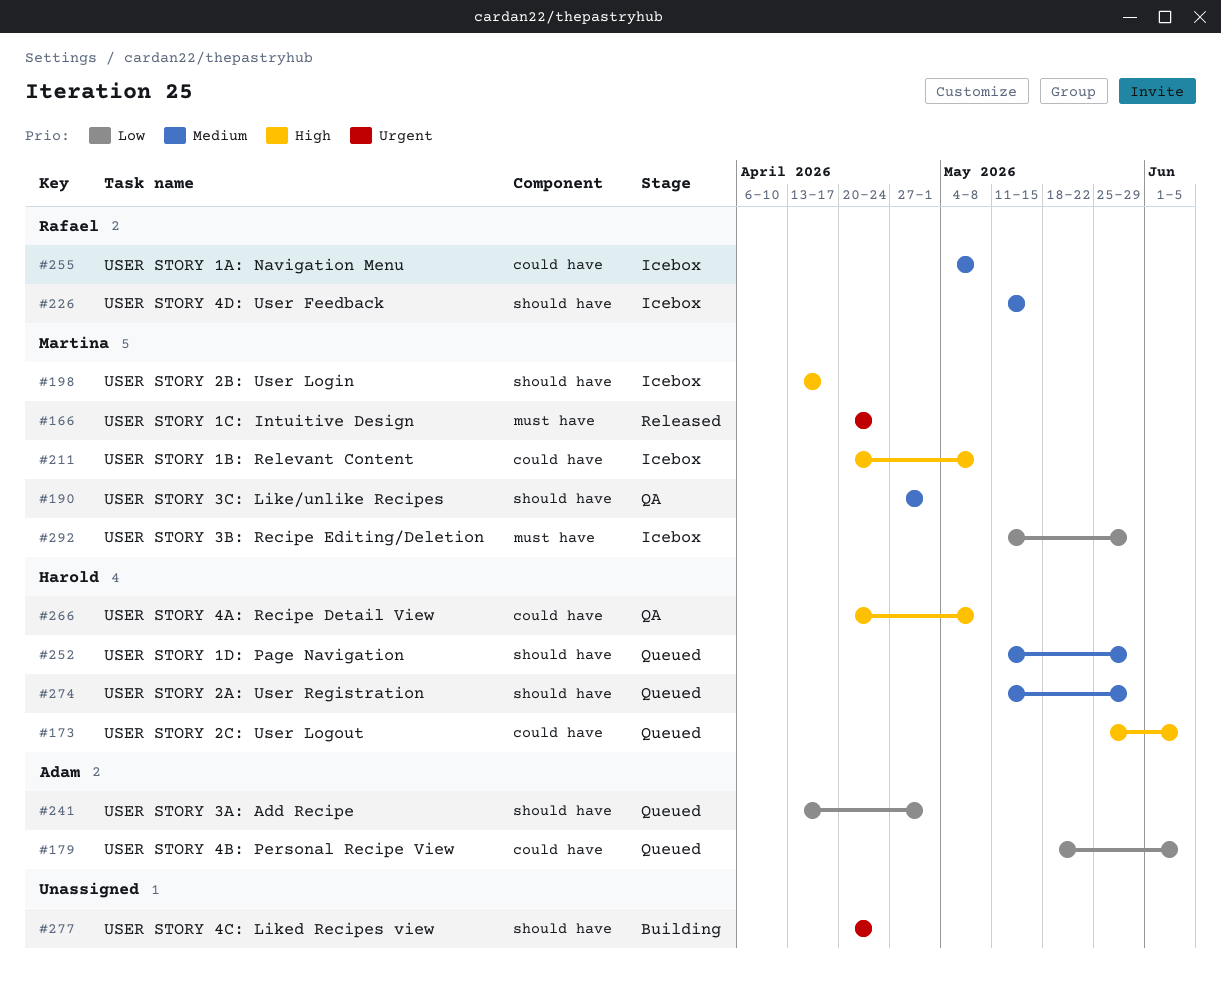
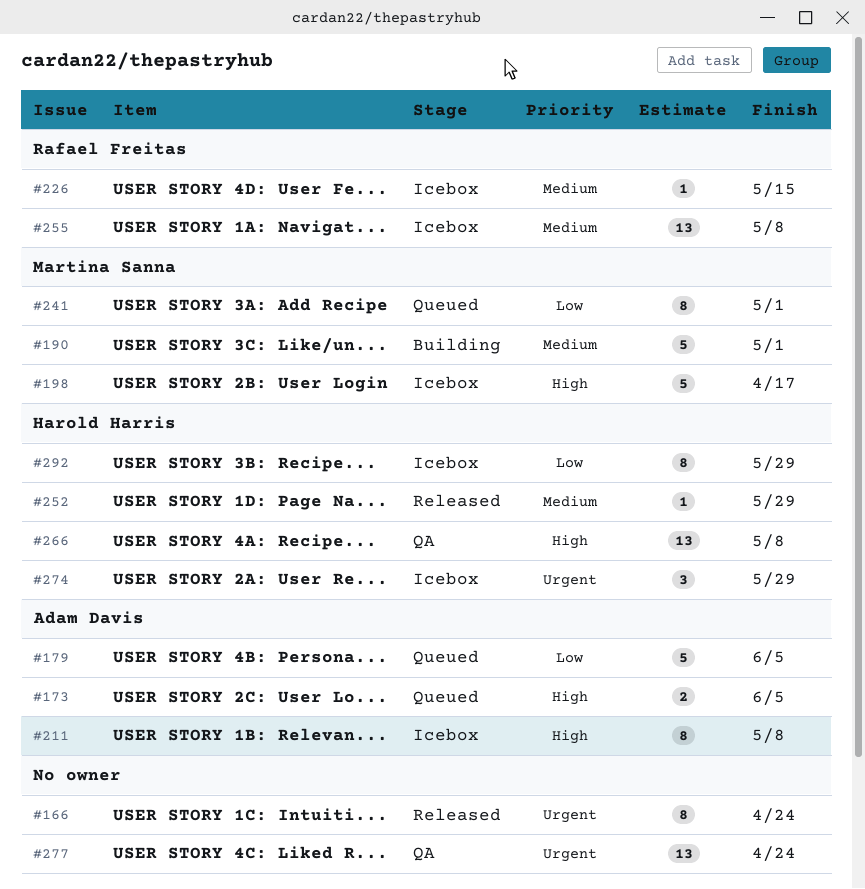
#166, owner: Martina Sanna -> none
#173, owner: Harold Harris -> Adam Davis
#190, status: QA -> Building
#211, owner: Martina Sanna -> Adam Davis
#241, owner: Adam Davis -> Martina Sanna
#252, status: Queued -> Released
#274, status: Queued -> Icebox
#274, priority: Medium -> Urgent
#277, status: Building -> QA
#292, owner: Martina Sanna -> Harold Harris

